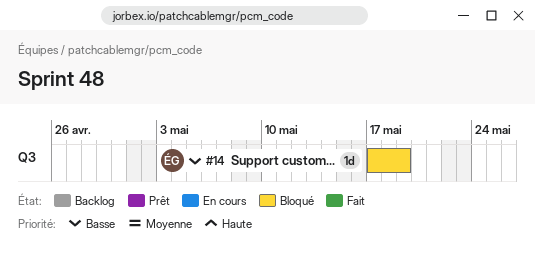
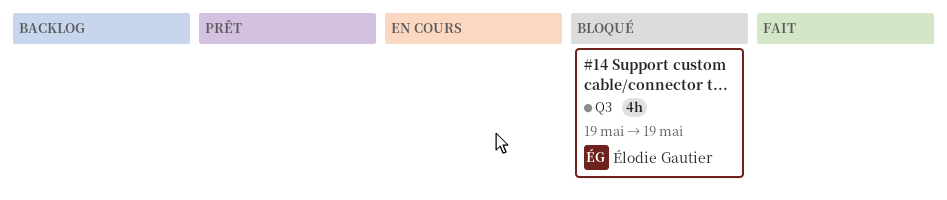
#14, estimate: 1d -> 4h
#14, start: May 17 -> May 19

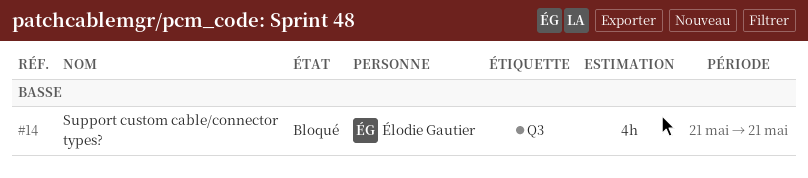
#14, start: May 19 -> May 21
#14, due: May 19 -> May 21

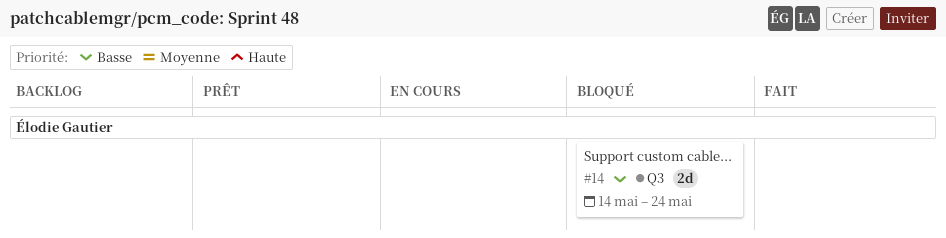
#14, estimate: 4h -> 2d
#14, start: May 21 -> May 14
#14, due: May 21 -> May 24

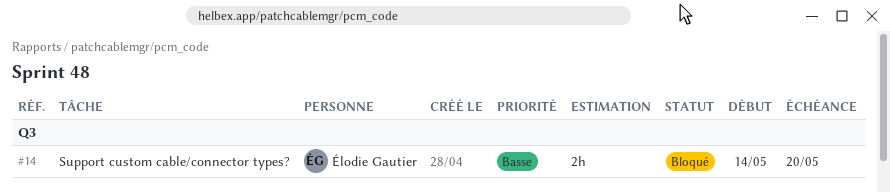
#14, estimate: 2d -> 2h
#14, due: May 24 -> May 20

